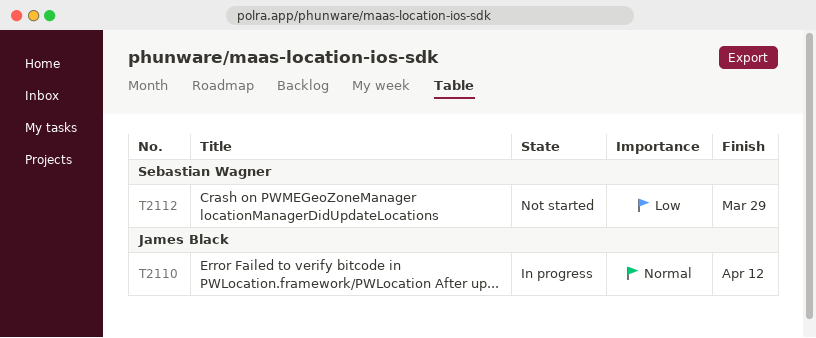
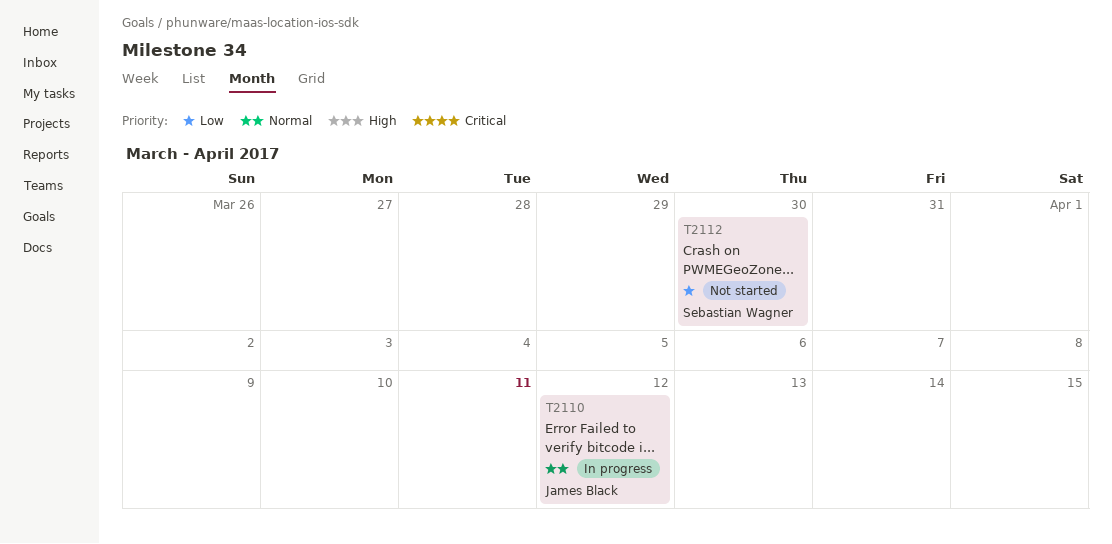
T2112, due: Mar 29 -> Mar 30

